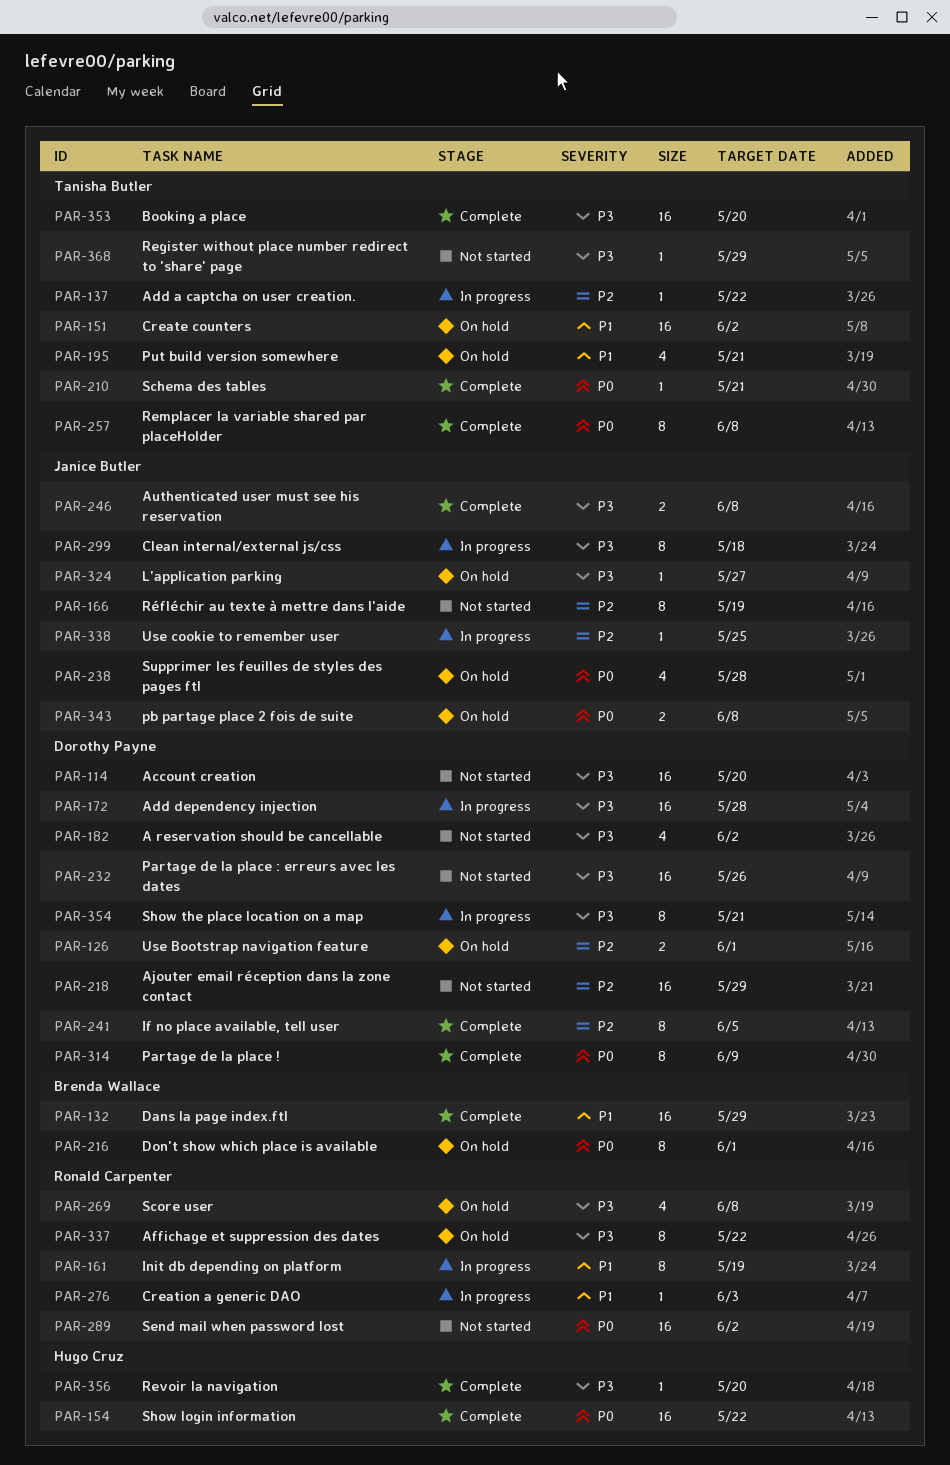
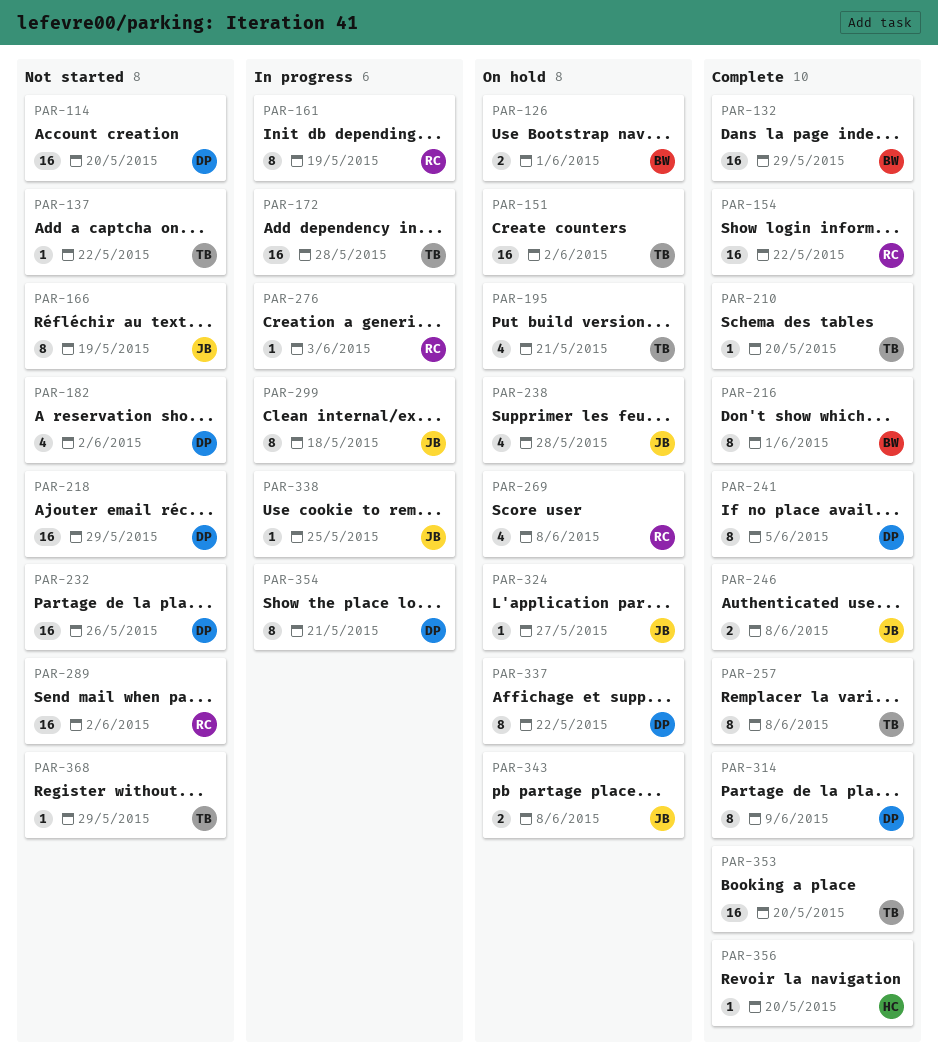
PAR-126, owner: Dorothy Payne -> Brenda Wallace
PAR-137, status: In progress -> Not started
PAR-154, owner: Hugo Cruz -> Ronald Carpenter
PAR-172, owner: Dorothy Payne -> Tanisha Butler
PAR-210, due: May 21 -> May 20
PAR-216, status: On hold -> Complete
PAR-337, owner: Ronald Carpenter -> Dorothy Payne

